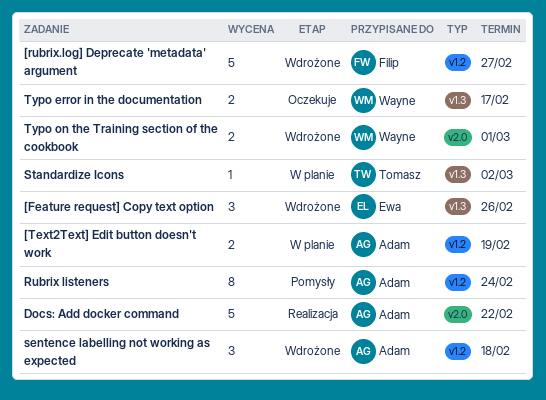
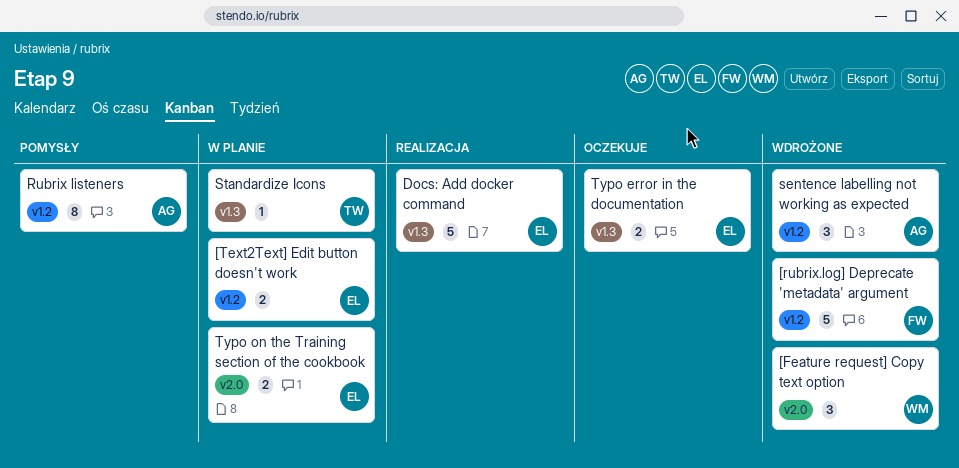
[Feature request] Copy text option, owner: Ewa -> Wayne
[Feature request] Copy text option, label: v1.3 -> v2.0
[Text2Text] Edit button doesn't work, owner: Adam -> Ewa
Docs: Add docker command, owner: Adam -> Ewa
Docs: Add docker command, label: v2.0 -> v1.3
Typo error in the documentation, owner: Wayne -> Ewa
Typo on the Training section of the cookbook, status: Wdrożone -> W planie
Typo on the Training section of the cookbook, owner: Wayne -> Ewa

